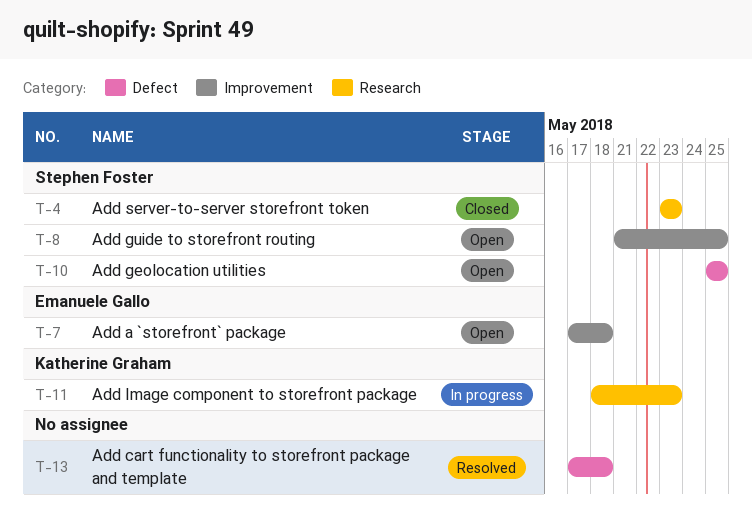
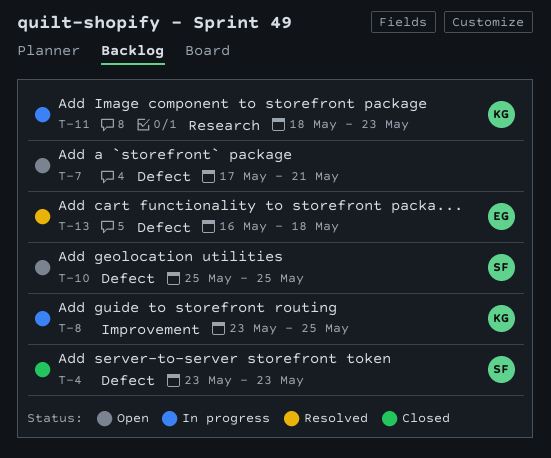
T-4, label: Research -> Defect
T-7, owner: Emanuele Gallo -> none
T-7, label: Improvement -> Defect
T-7, due: May 18 -> May 21
T-8, status: Open -> In progress
T-8, owner: Stephen Foster -> Katherine Graham
T-8, start: May 21 -> May 23
T-13, owner: none -> Emanuele Gallo
T-13, start: May 17 -> May 16

